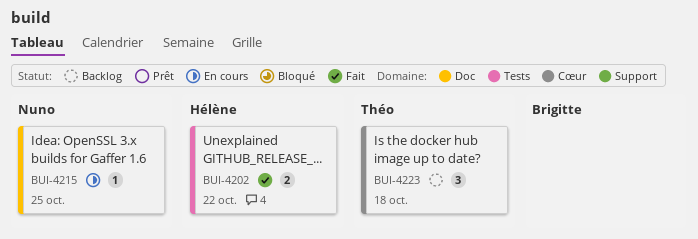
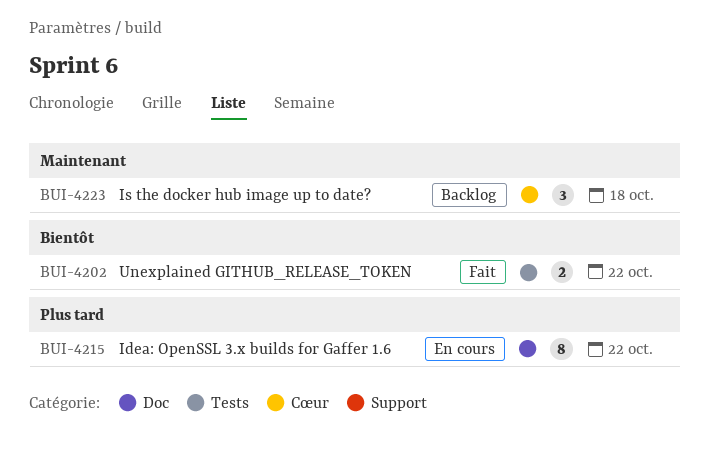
BUI-4215, estimate: 1 -> 8
BUI-4215, due: Oct 25 -> Oct 22

